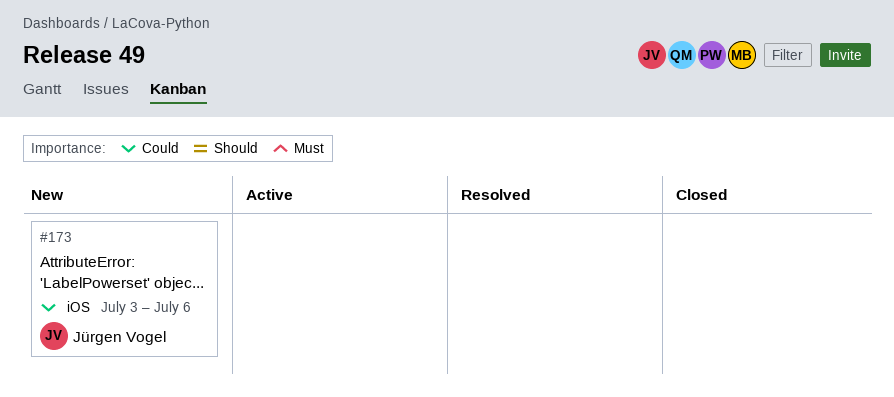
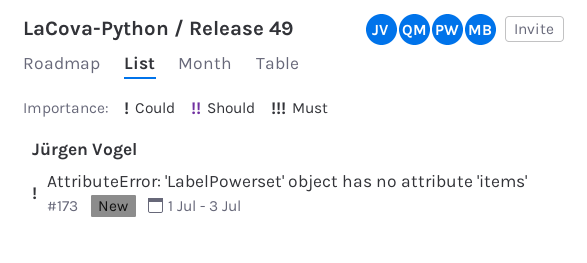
#173, start: Jul 3 -> Jul 1
#173, due: Jul 6 -> Jul 3

